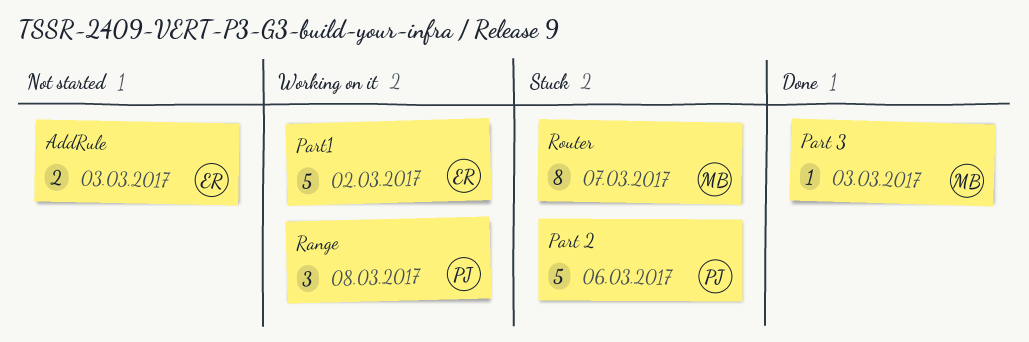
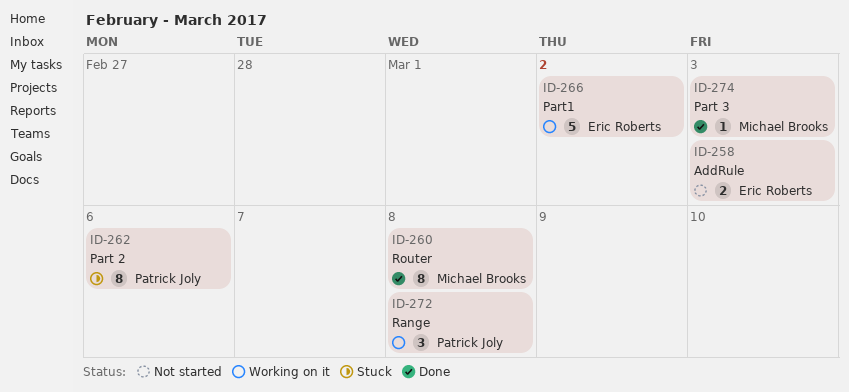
Part 2, estimate: 5 -> 8
Router, status: Stuck -> Done
Router, due: Mar 7 -> Mar 8

